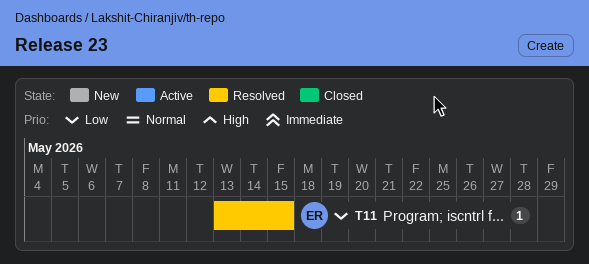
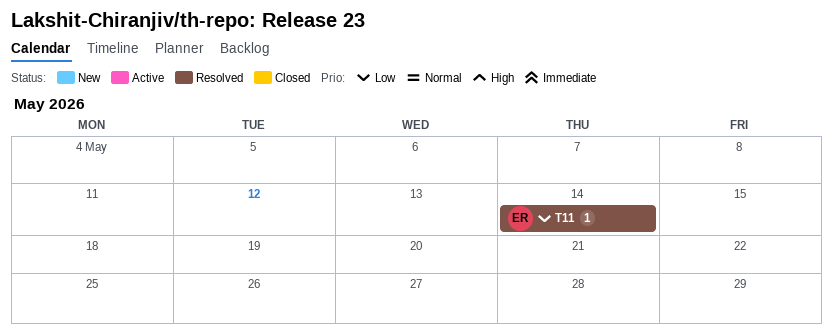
T11, start: May 13 -> May 14
T11, due: May 15 -> May 14

